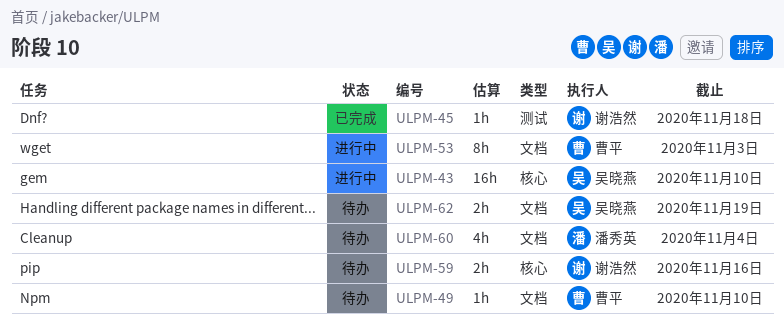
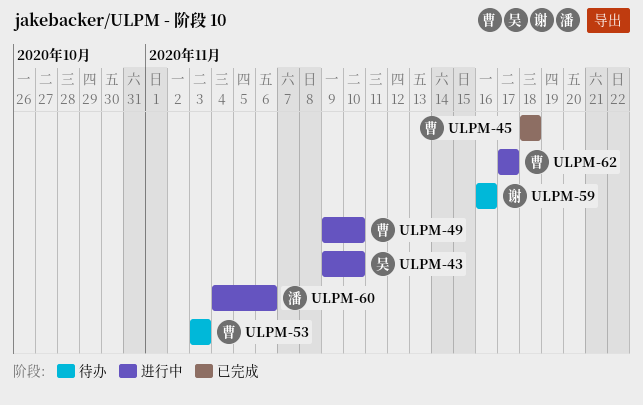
ULPM-45, owner: 谢浩然 -> 曹平
ULPM-49, status: 待办 -> 进行中
ULPM-53, status: 进行中 -> 待办
ULPM-60, status: 待办 -> 进行中
ULPM-60, due: Nov 4 -> Nov 6
ULPM-62, status: 待办 -> 进行中
ULPM-62, owner: 吴晓燕 -> 曹平
ULPM-62, due: Nov 19 -> Nov 17

